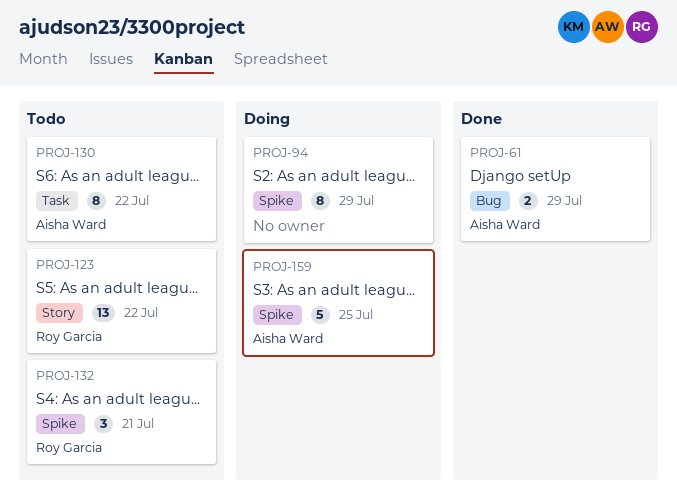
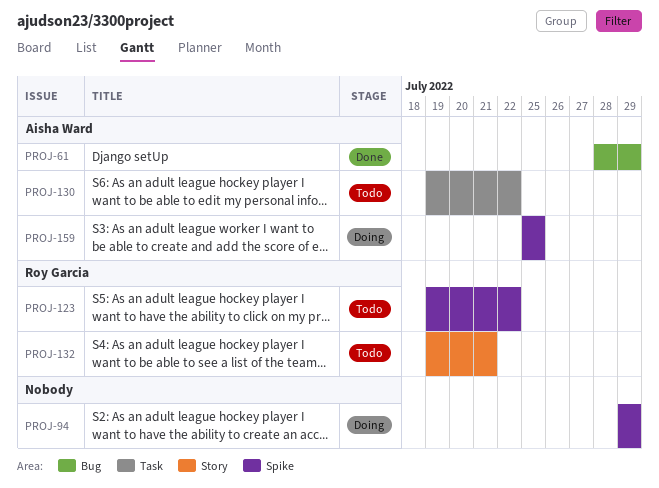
PROJ-123, label: Story -> Spike
PROJ-132, label: Spike -> Story

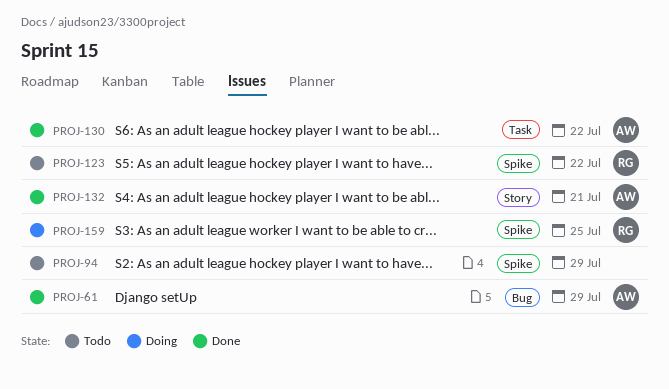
PROJ-94, status: Doing -> Todo
PROJ-130, status: Todo -> Done
PROJ-132, status: Todo -> Done
PROJ-132, owner: Roy Garcia -> Aisha Ward
PROJ-159, owner: Aisha Ward -> Roy Garcia

